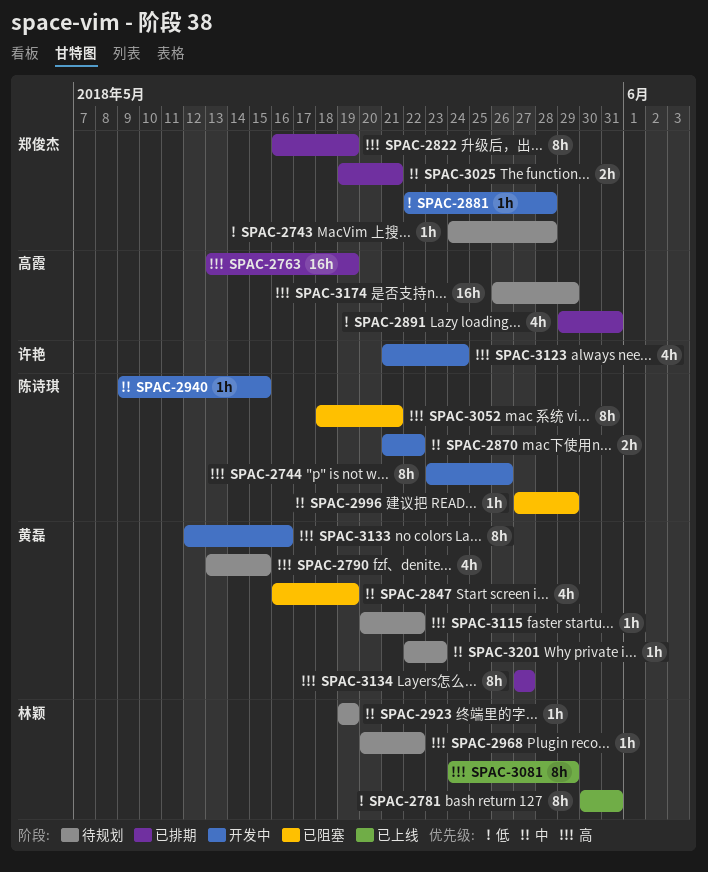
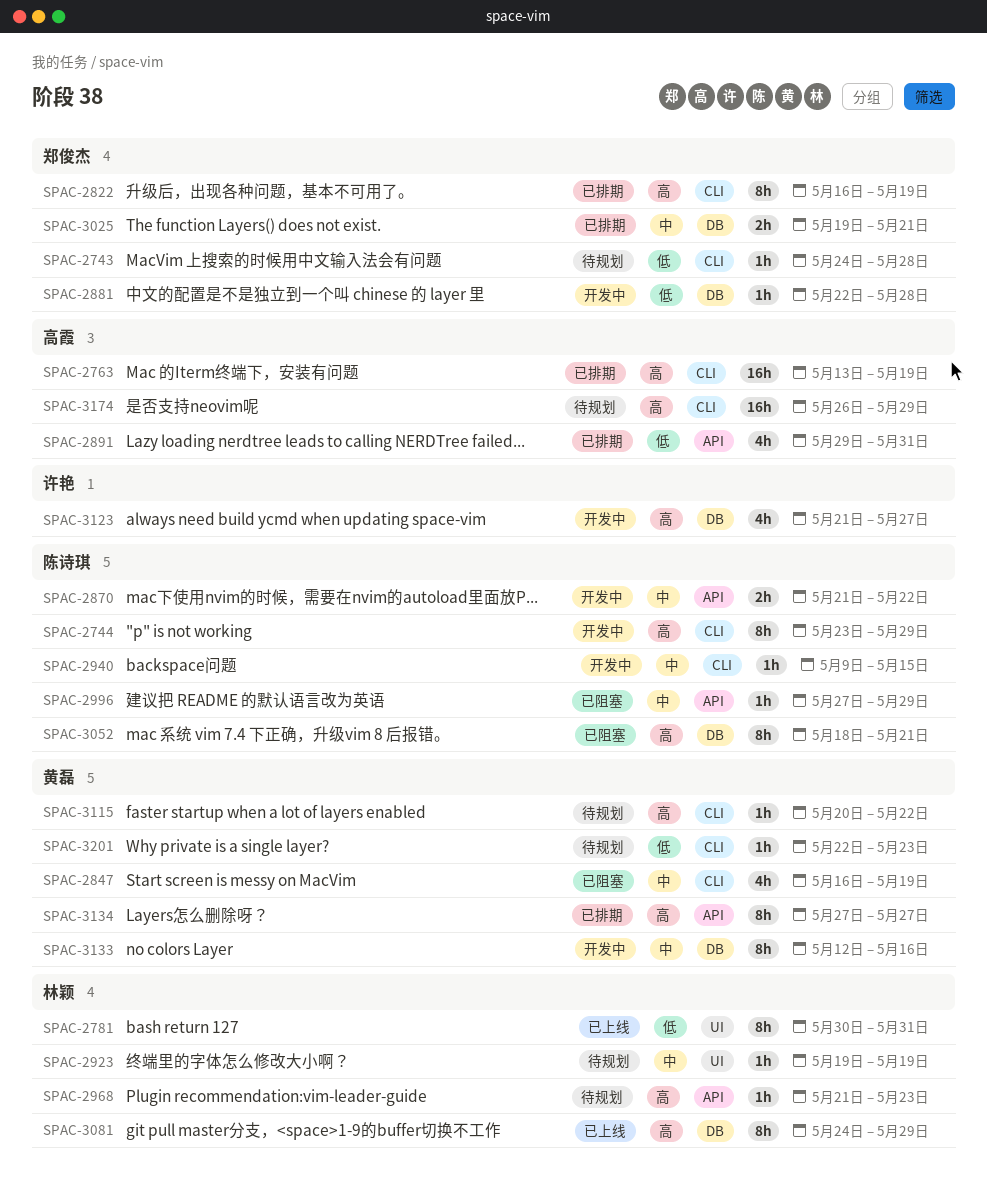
SPAC-2744, due: May 26 -> May 29
SPAC-2790: present -> none
SPAC-2968, start: May 20 -> May 21
SPAC-2968, due: May 22 -> May 23
SPAC-3123, due: May 24 -> May 27
SPAC-3133, priority: 高 -> 中
SPAC-3201, priority: 中 -> 低

